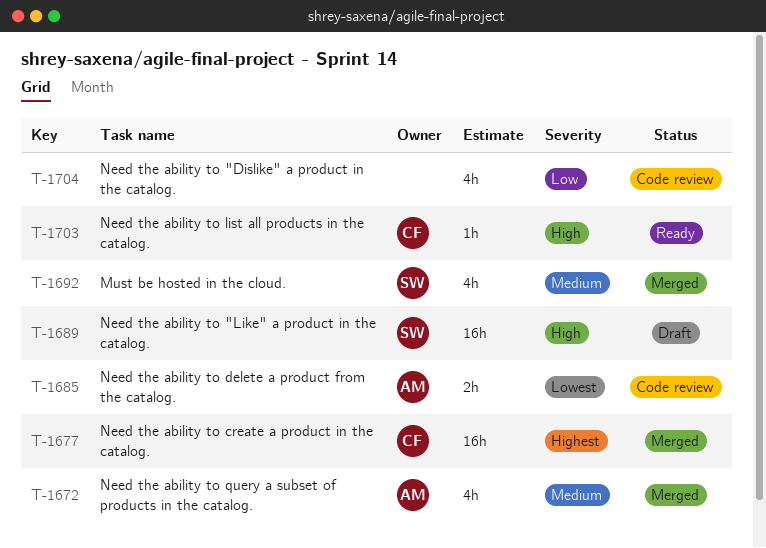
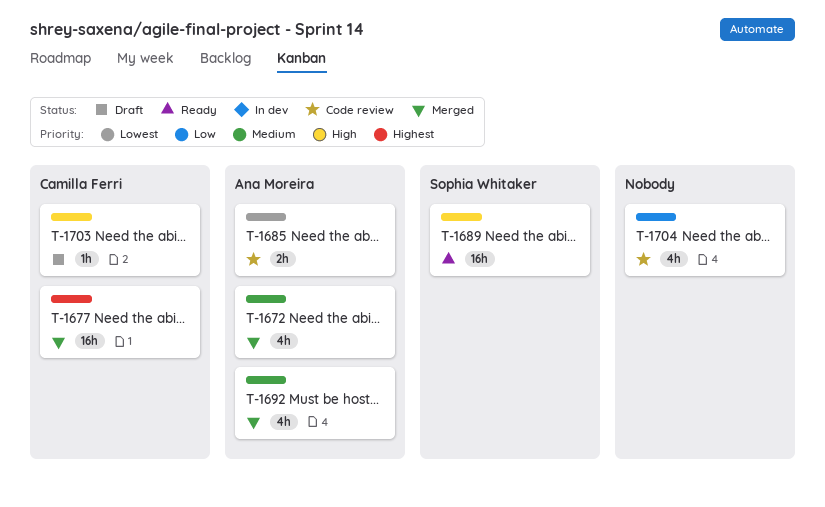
T-1689, status: Draft -> Ready
T-1692, owner: Sophia Whitaker -> Ana Moreira
T-1703, status: Ready -> Draft

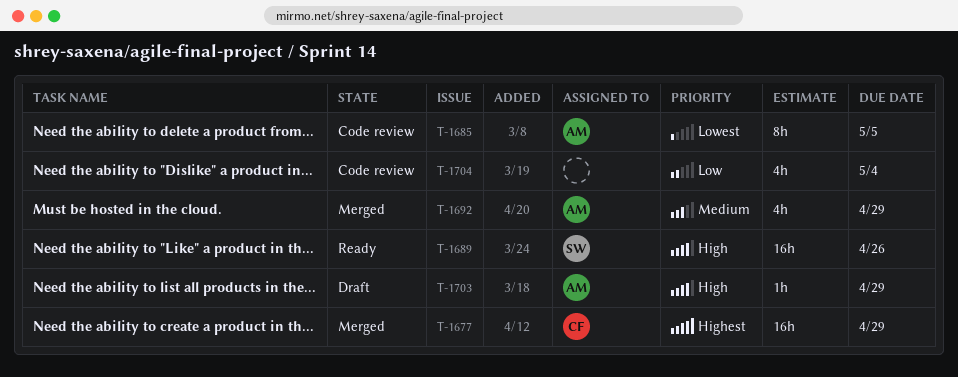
T-1672: present -> none
T-1685, estimate: 2h -> 8h
T-1703, owner: Camilla Ferri -> Ana Moreira

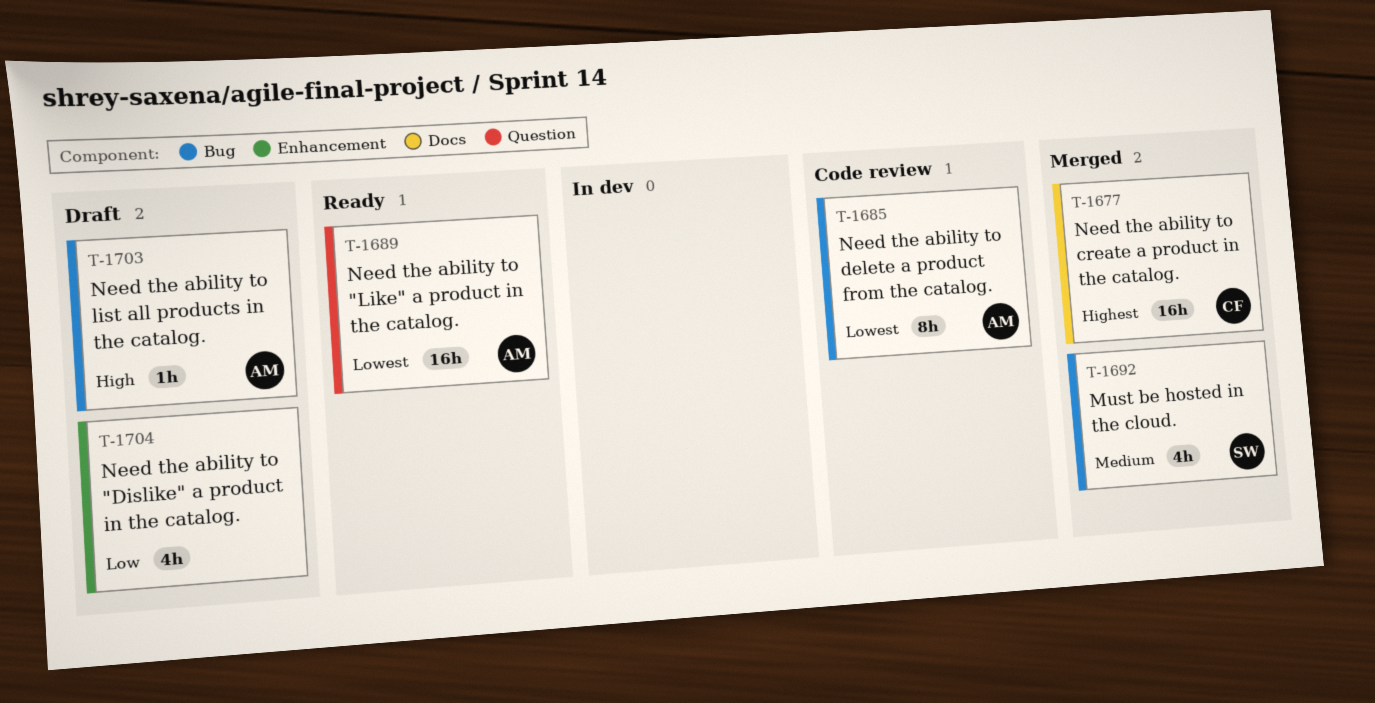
T-1689, owner: SW -> AM
T-1689, priority: High -> Lowest
T-1692, owner: AM -> SW
T-1704, status: Code review -> Draft

